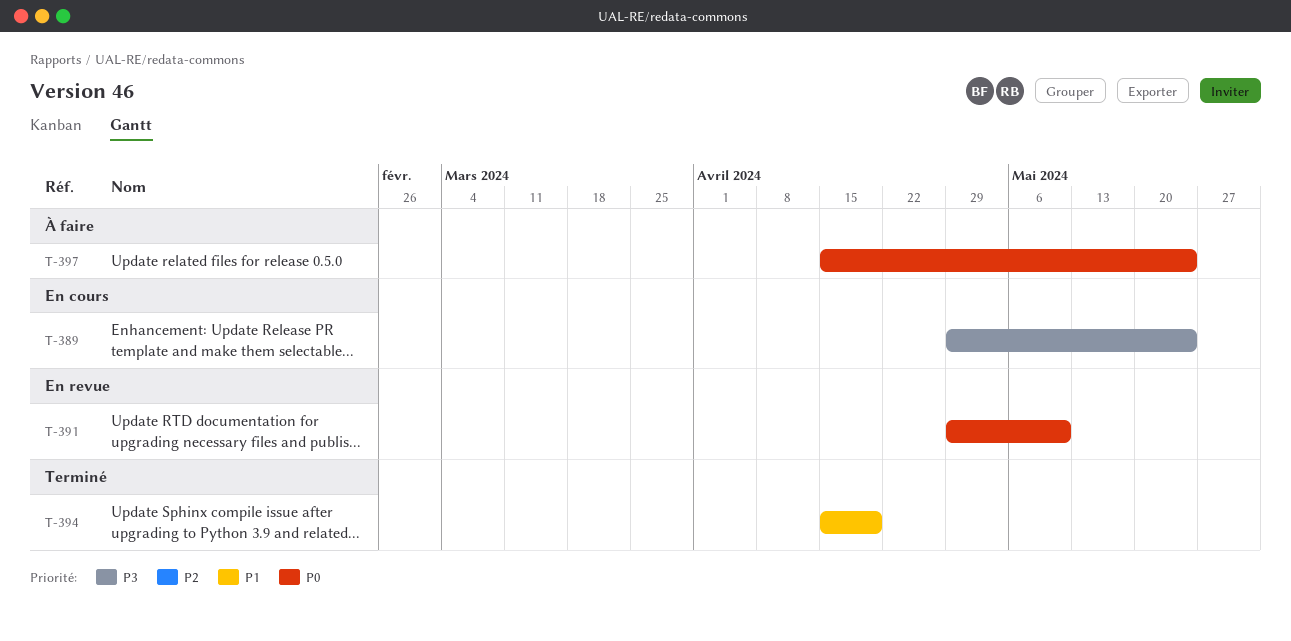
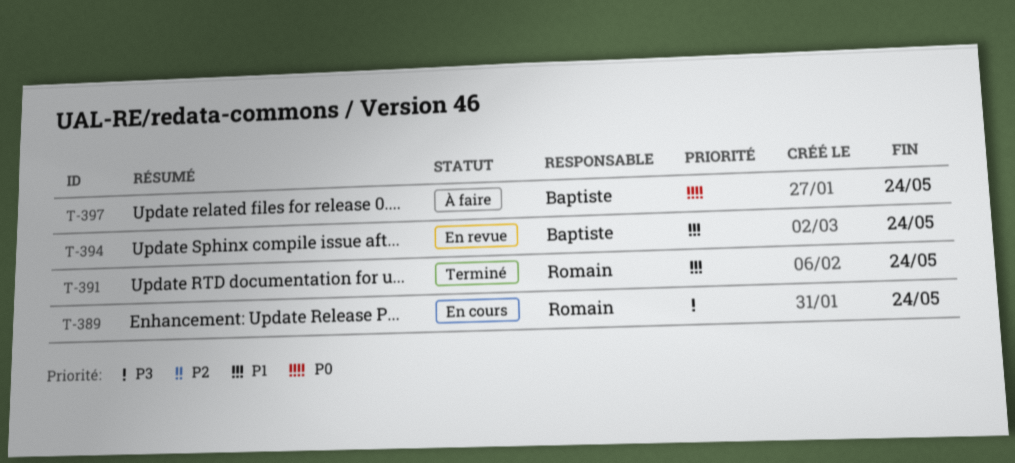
T-391, status: En revue -> Terminé
T-391, priority: P0 -> P1
T-391, due: May 10 -> May 24
T-394, status: Terminé -> En revue
T-394, due: Apr 19 -> May 24

